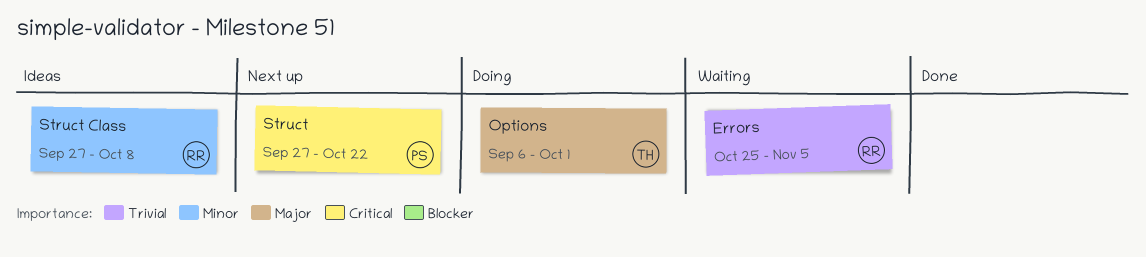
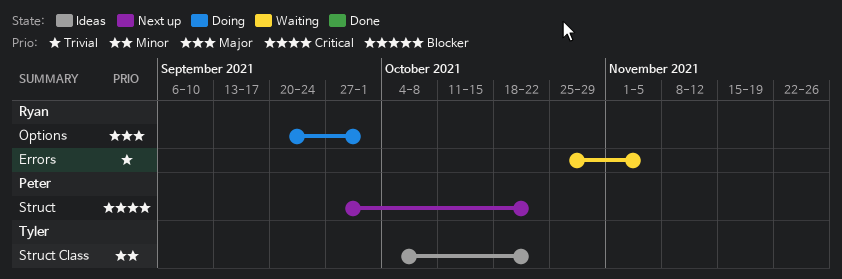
Options, owner: Tyler -> Ryan
Options, start: Sep 6 -> Sep 20
Struct Class, owner: Ryan -> Tyler
Struct Class, start: Sep 27 -> Oct 4
Struct Class, due: Oct 8 -> Oct 22

